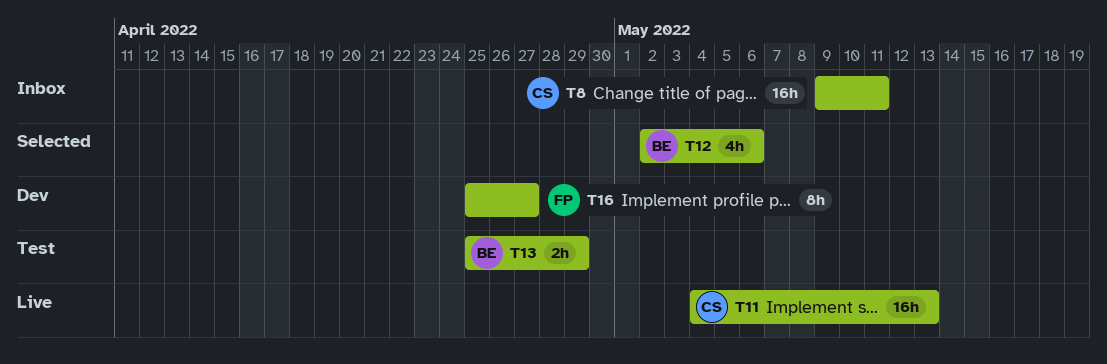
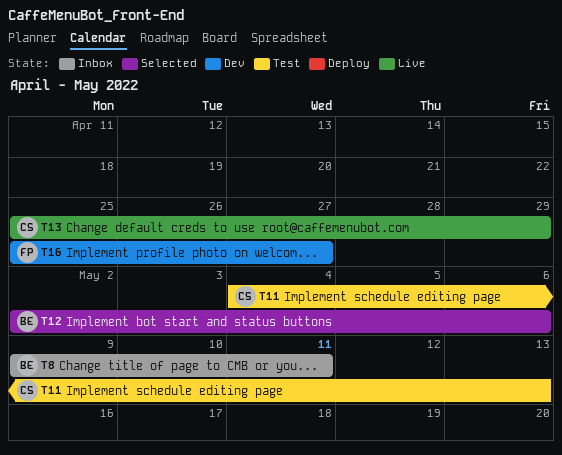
T8, owner: CS -> BE
T11, status: Live -> Test
T13, status: Test -> Live
T13, owner: BE -> CS

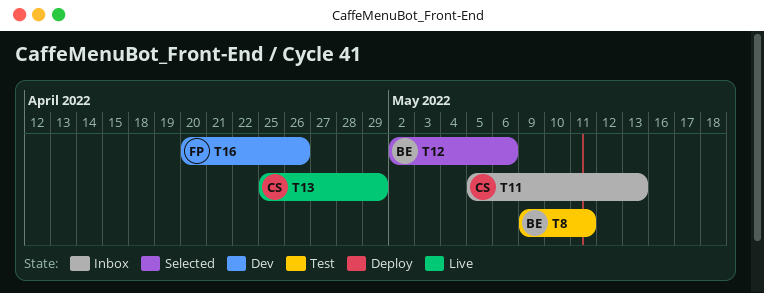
T8, status: Inbox -> Test
T11, status: Test -> Inbox
T11, start: May 4 -> May 5
T16, start: Apr 25 -> Apr 20
T16, due: Apr 27 -> Apr 26

